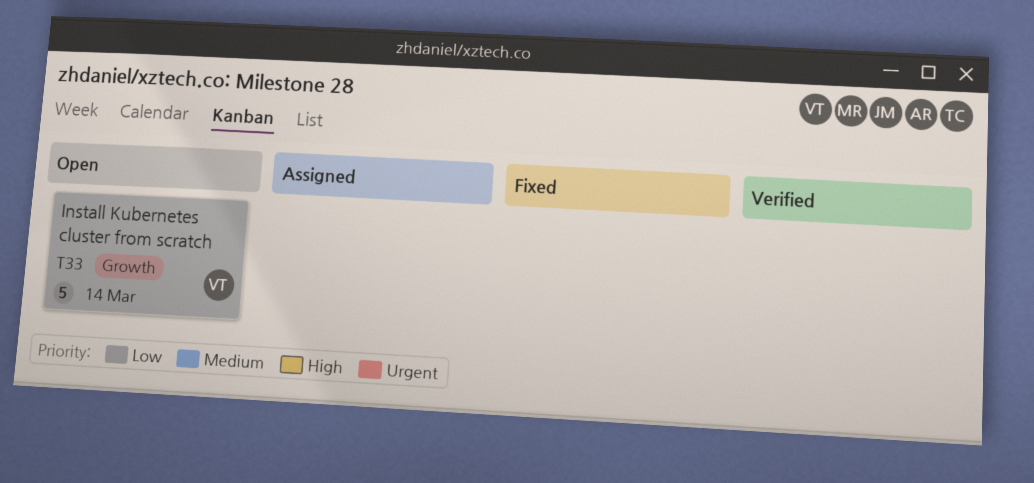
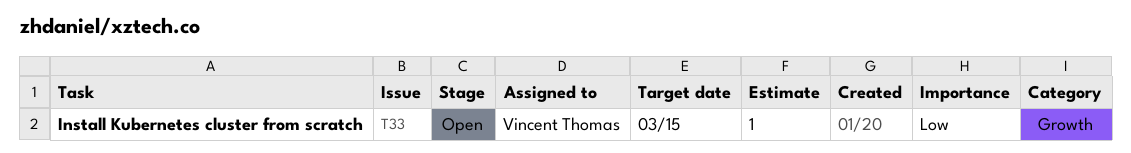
T33, estimate: 5 -> 1
T33, due: Mar 14 -> Mar 15

